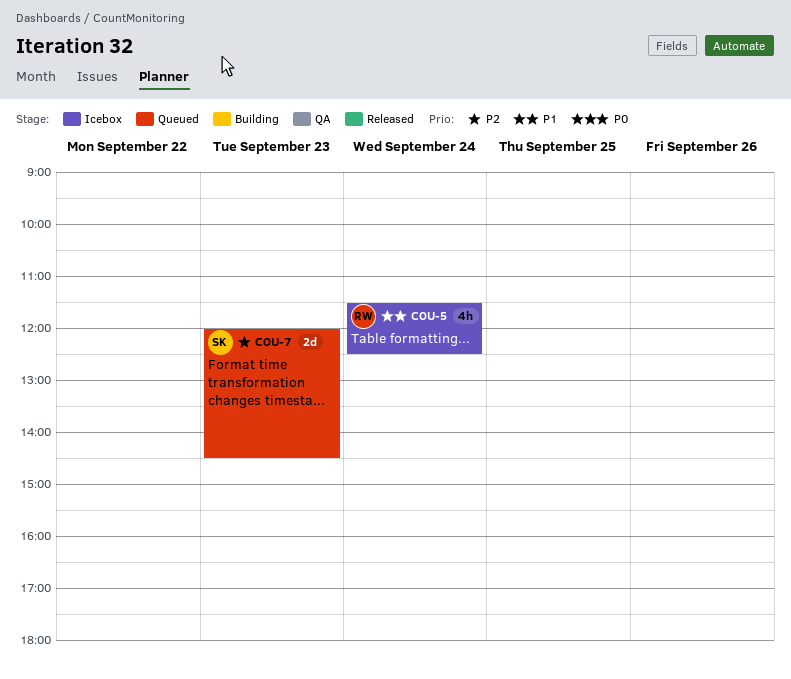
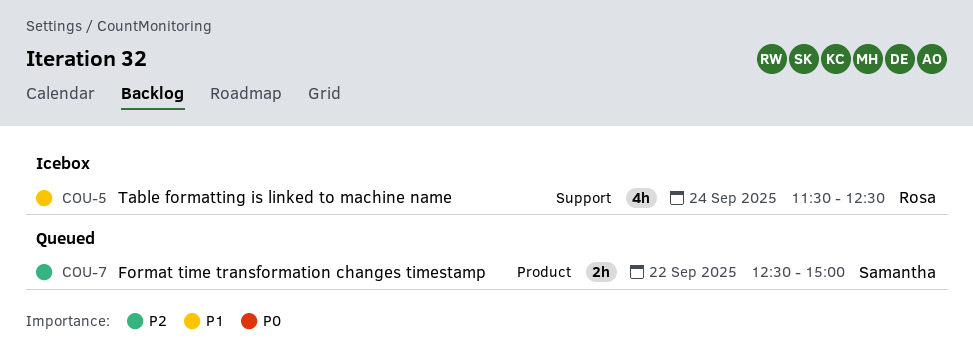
COU-7, estimate: 2d -> 2h
COU-7, day: Sep 23 -> Sep 22
COU-7, begins: 12:00 -> 12:30
COU-7, ends: 14:30 -> 15:00

